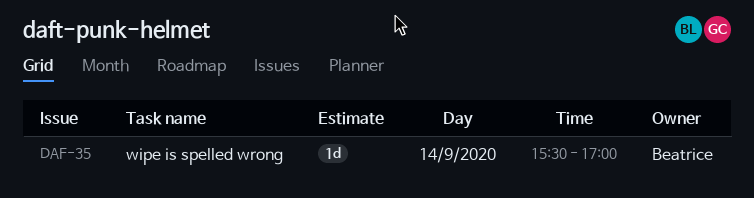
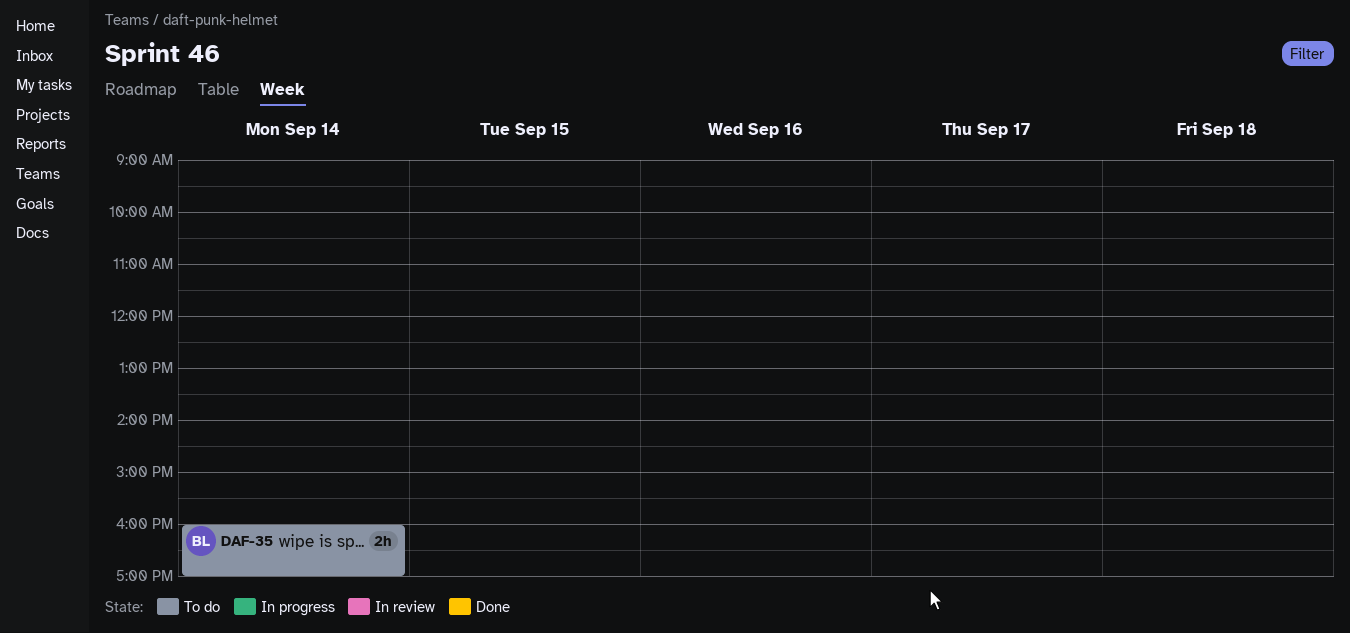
DAF-35, estimate: 1d -> 2h
DAF-35, begins: 15:30 -> 16:00

